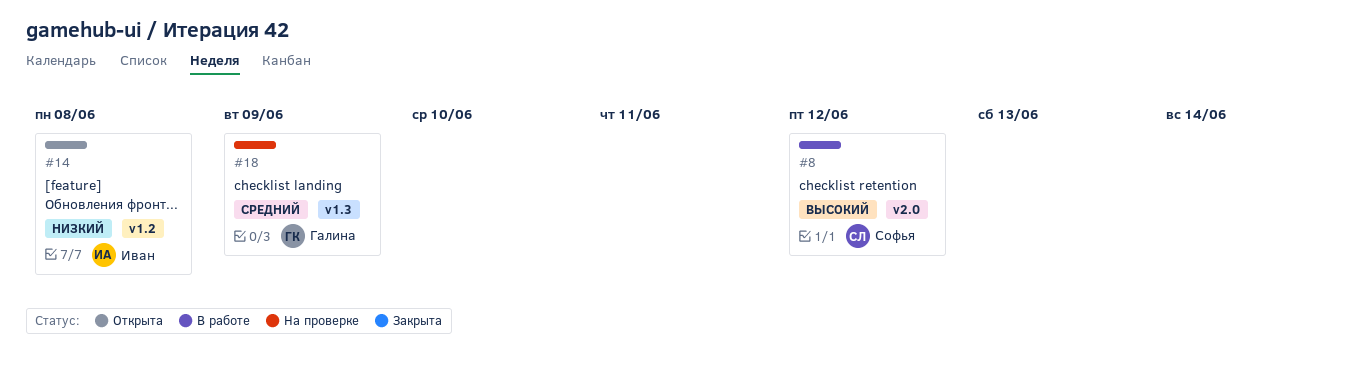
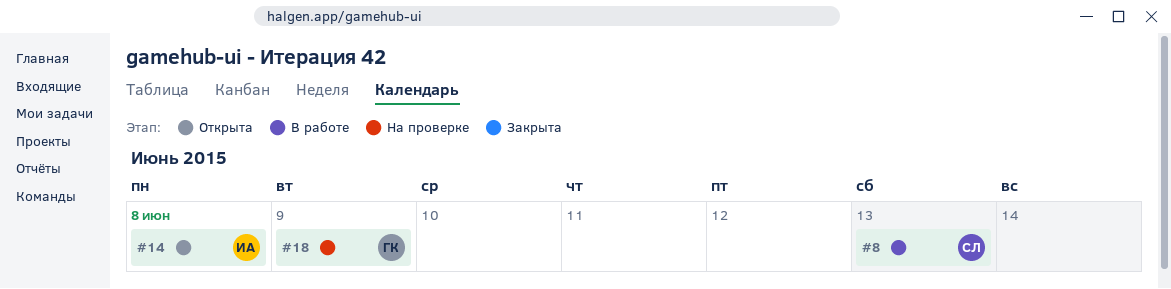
#8, due: Jun 12 -> Jun 13

